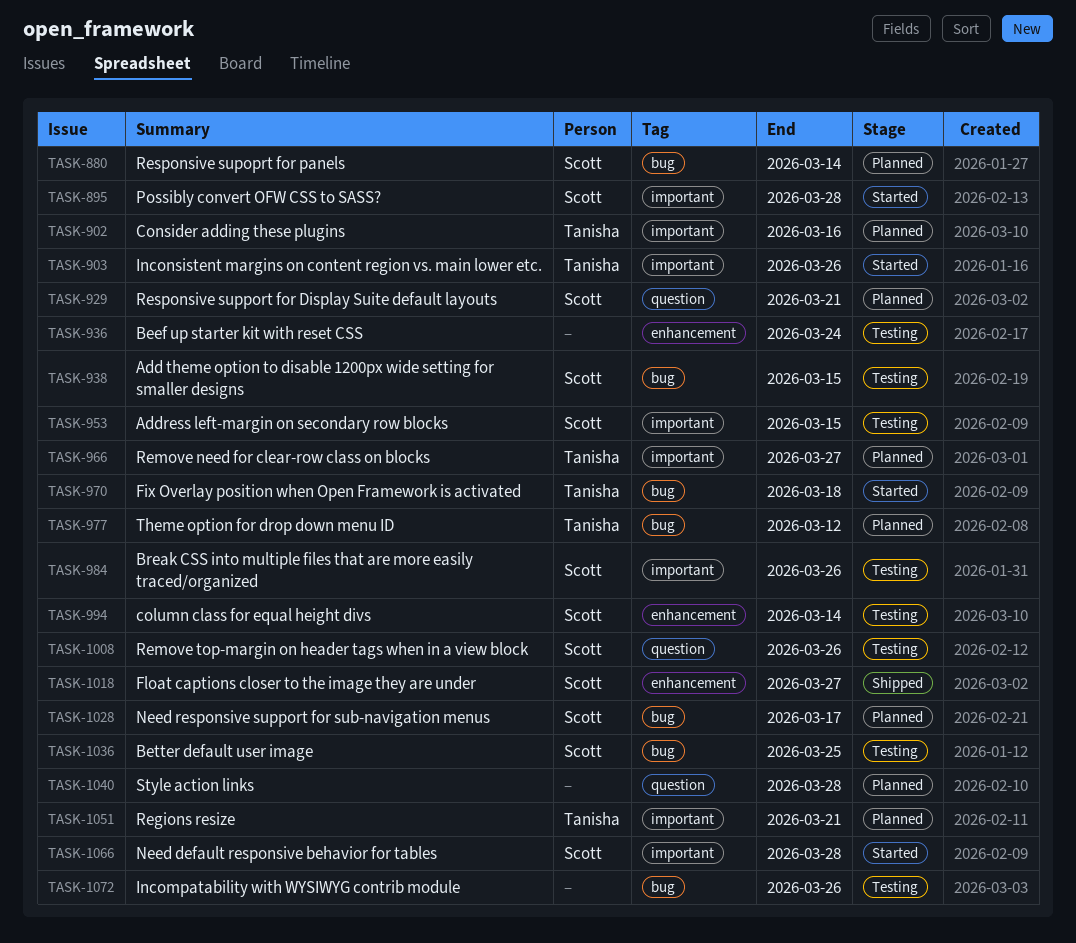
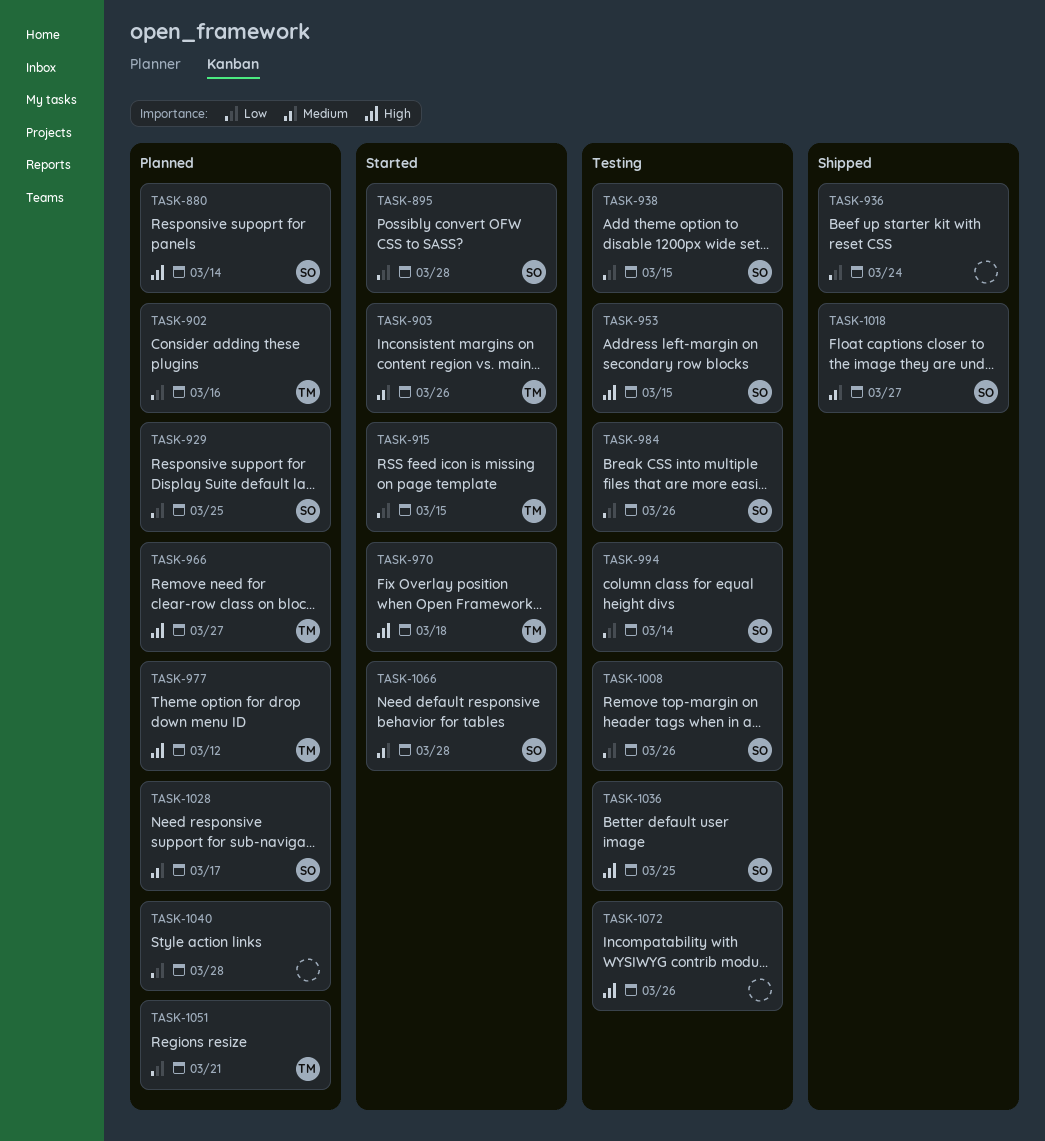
TASK-915: none -> present
TASK-929, due: Mar 21 -> Mar 25
TASK-936, status: Testing -> Shipped

